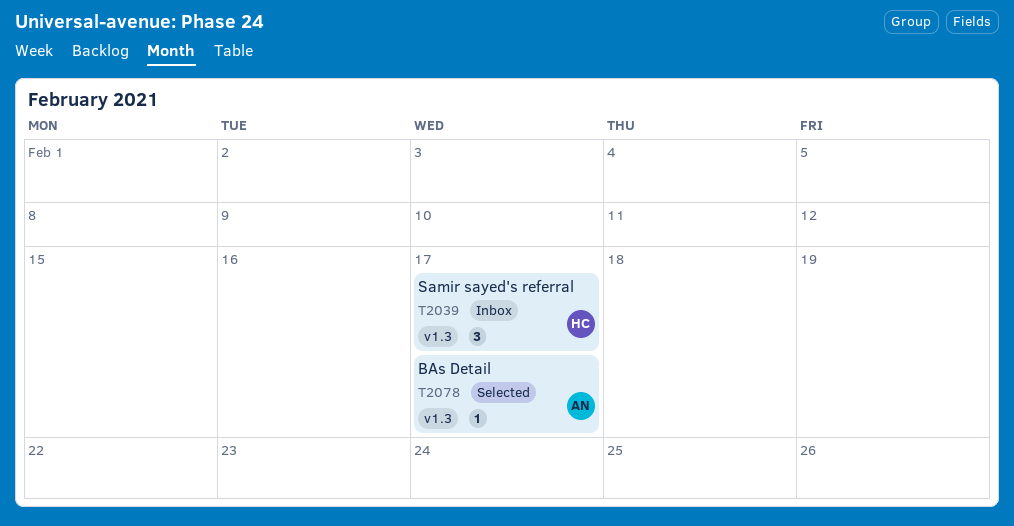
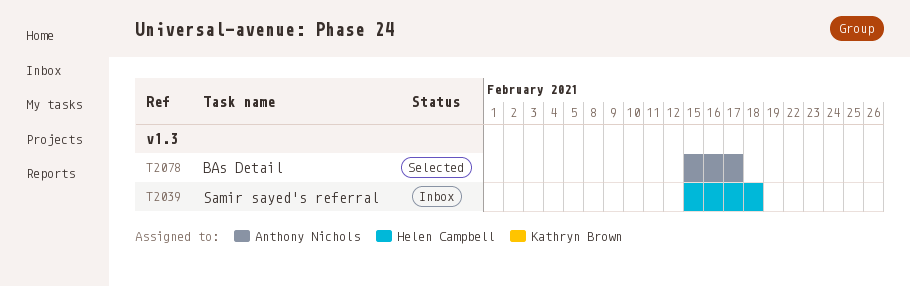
T2039, due: Feb 17 -> Feb 18

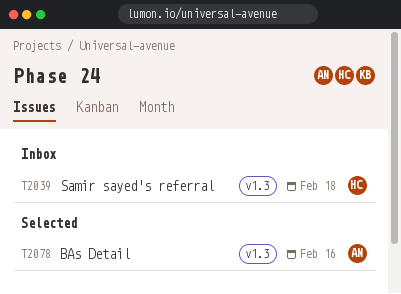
T2078, due: Feb 17 -> Feb 16

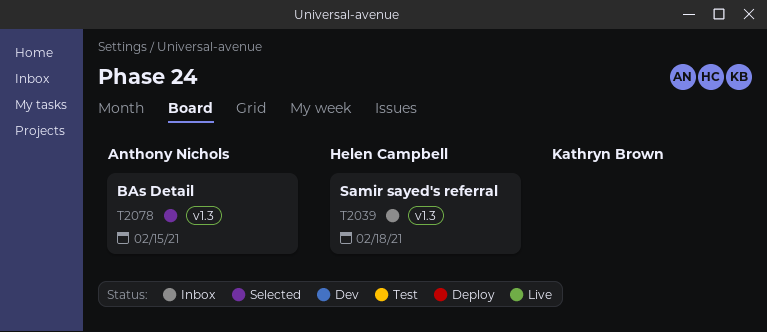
T2078, due: Feb 16 -> Feb 15

